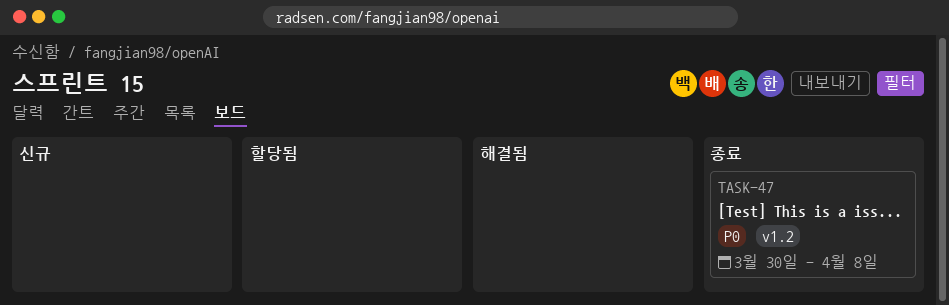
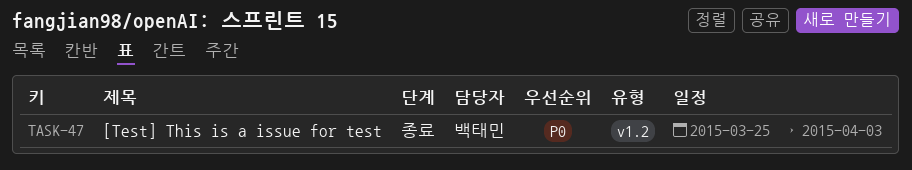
TASK-47, start: Mar 30 -> Mar 25
TASK-47, due: Apr 8 -> Apr 3

